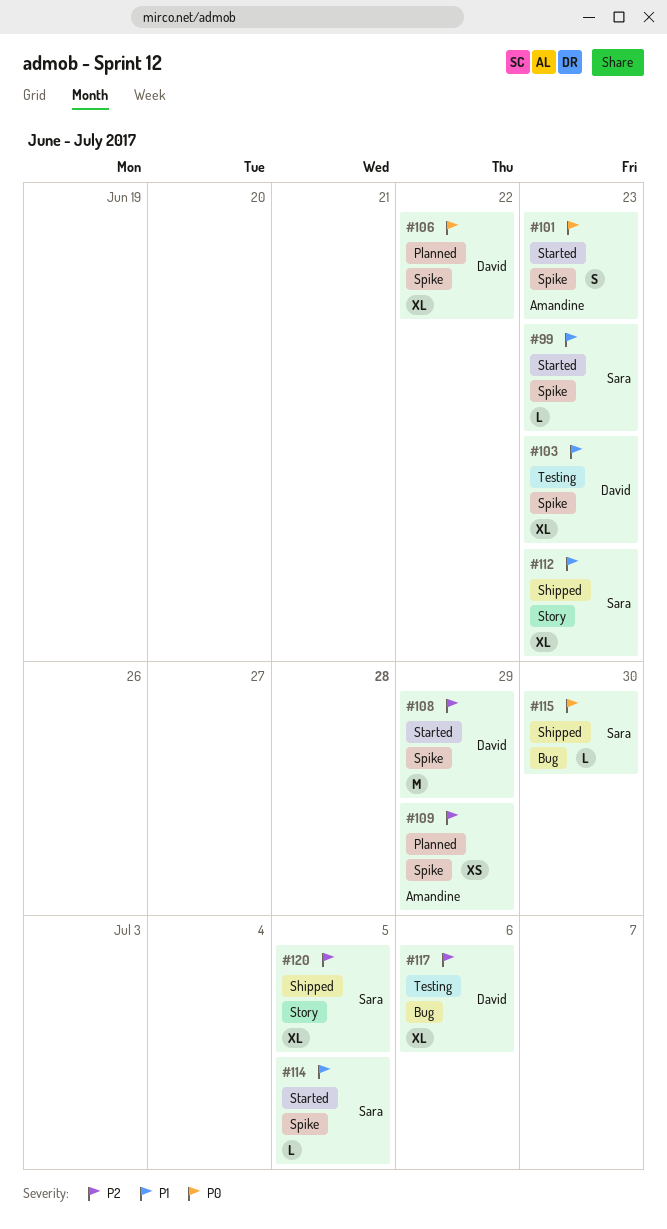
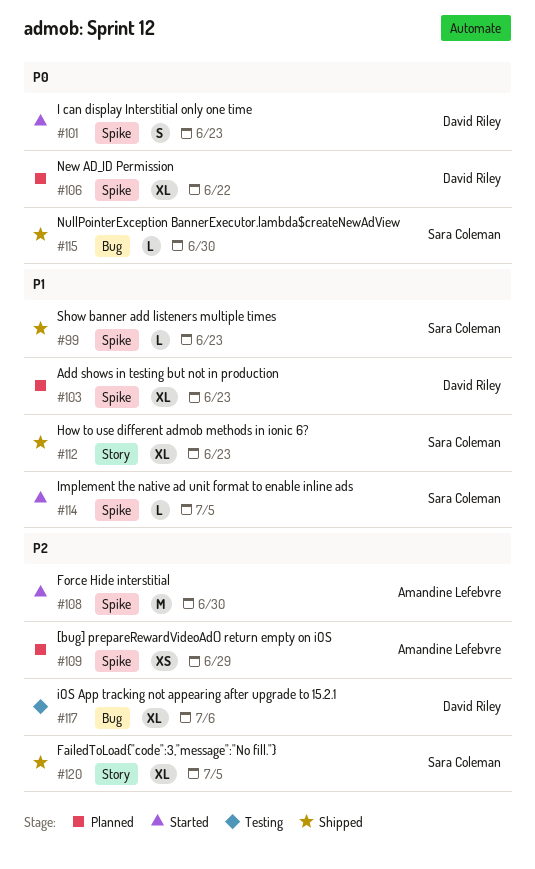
#99, status: Started -> Shipped
#101, owner: Amandine Lefebvre -> David Riley
#103, status: Testing -> Planned
#108, owner: David Riley -> Amandine Lefebvre
#108, due: Jun 29 -> Jun 30

